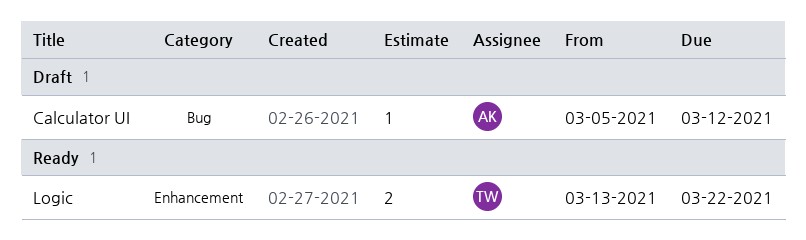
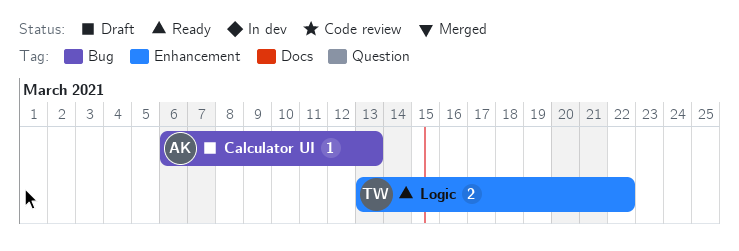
Calculator UI, start: Mar 5 -> Mar 6
Calculator UI, due: Mar 12 -> Mar 13

